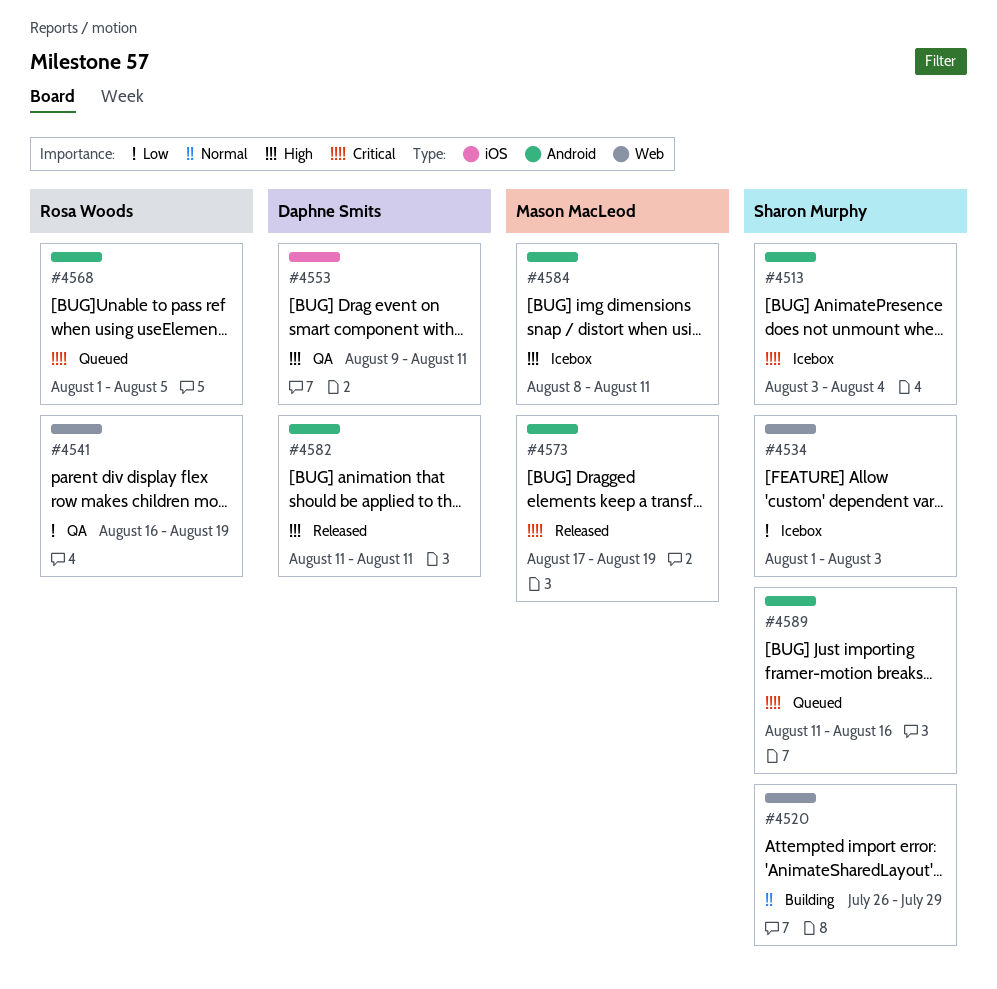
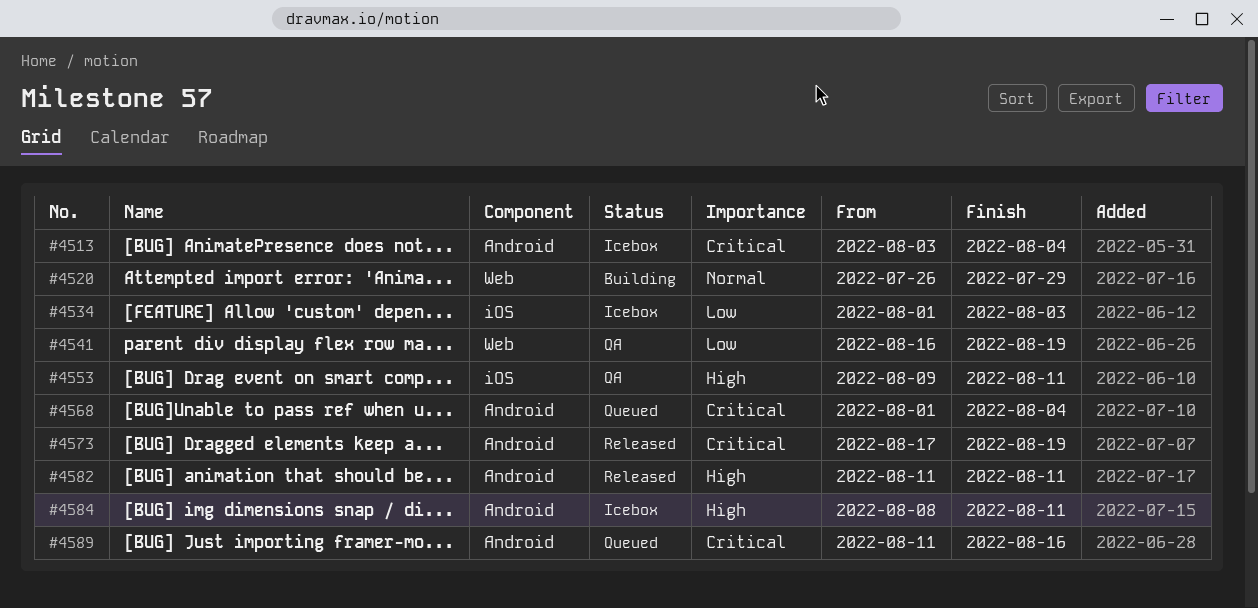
#4534, label: Web -> iOS
#4568, due: Aug 5 -> Aug 4

